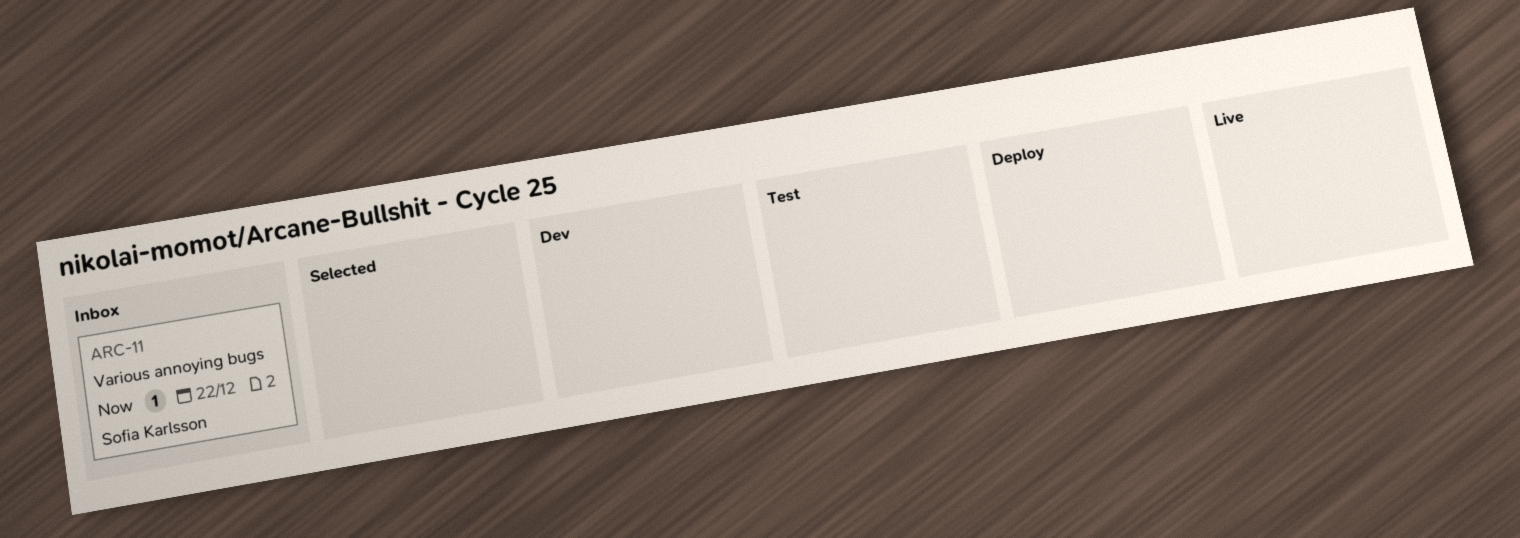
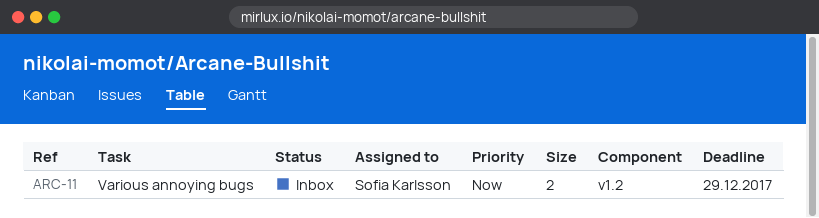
ARC-11, estimate: 1 -> 2
ARC-11, due: Dec 22 -> Dec 29

